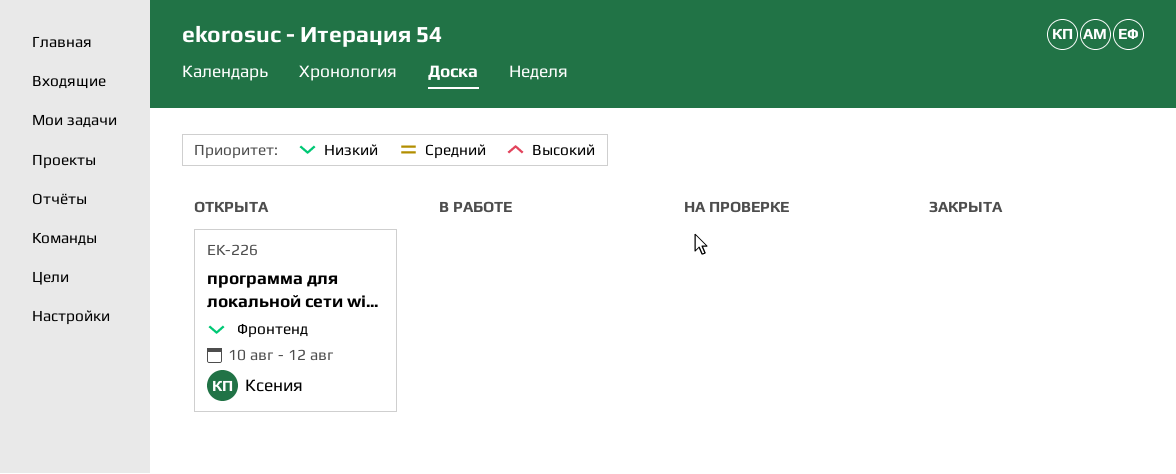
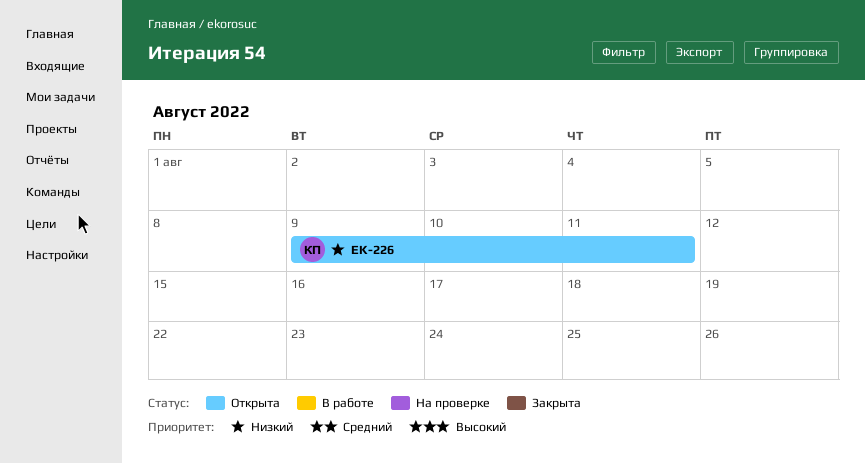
EK-226, start: Aug 10 -> Aug 9
EK-226, due: Aug 12 -> Aug 11

